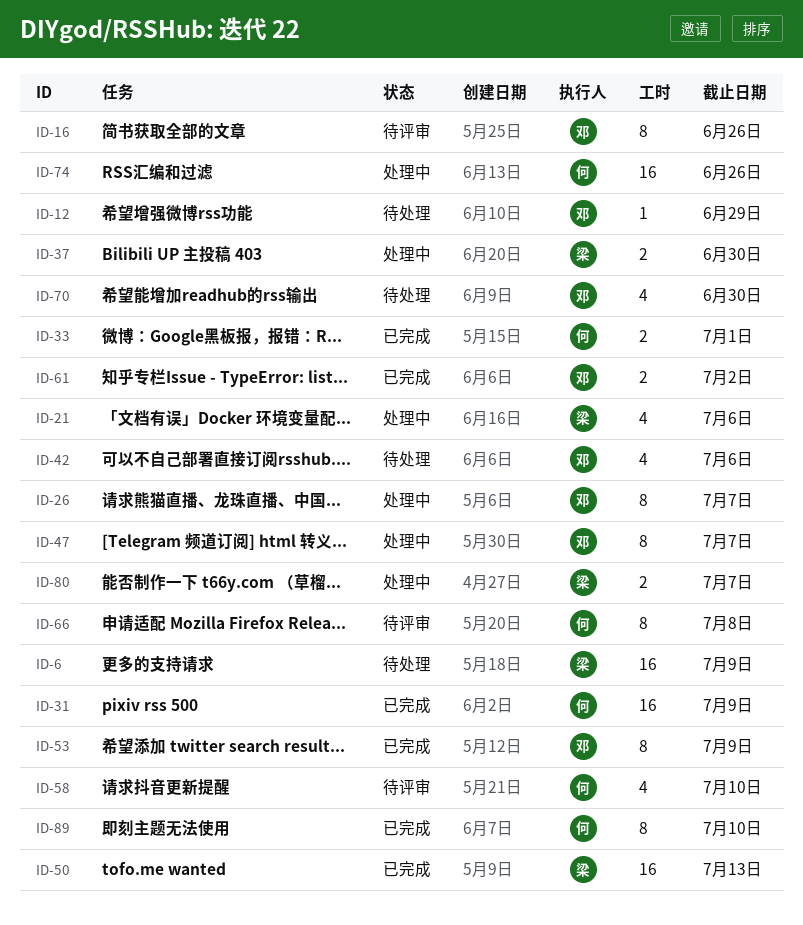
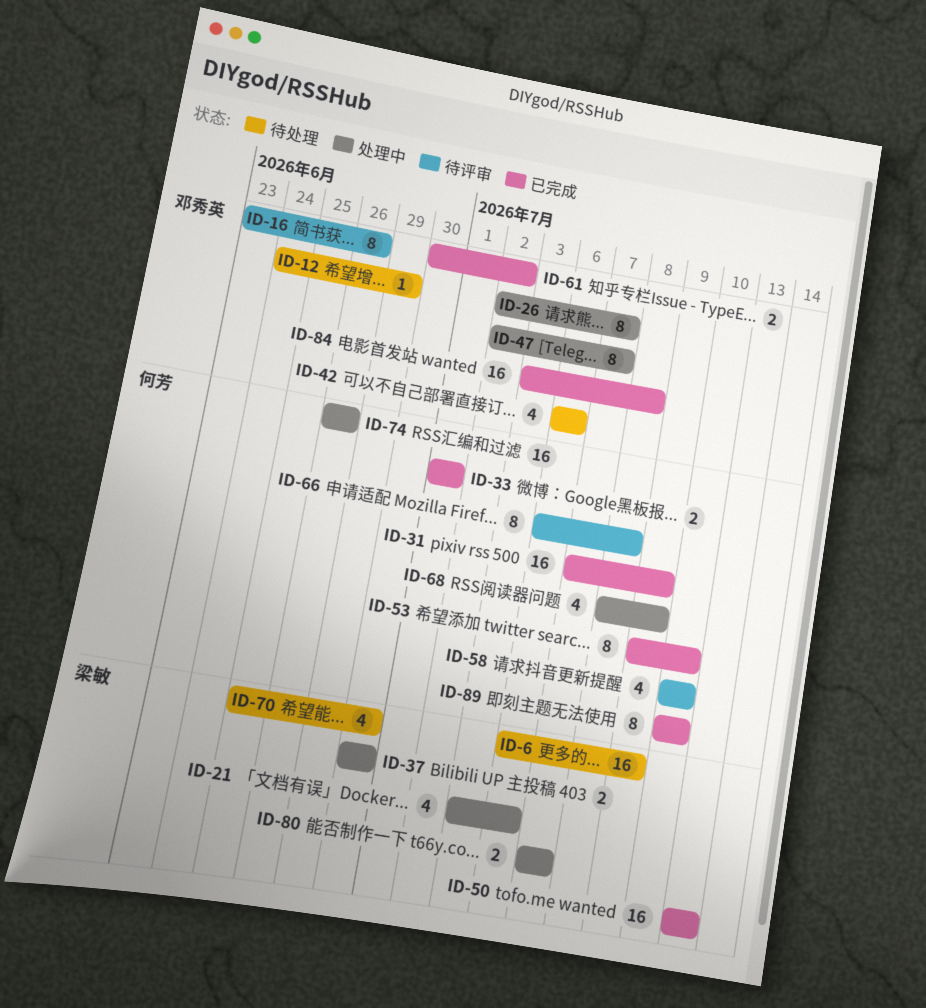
ID-53, owner: 邓秀英 -> 何芳
ID-53, due: Jul 9 -> Jul 10
ID-68: none -> present
ID-70, owner: 邓秀英 -> 梁敏
ID-84: none -> present

